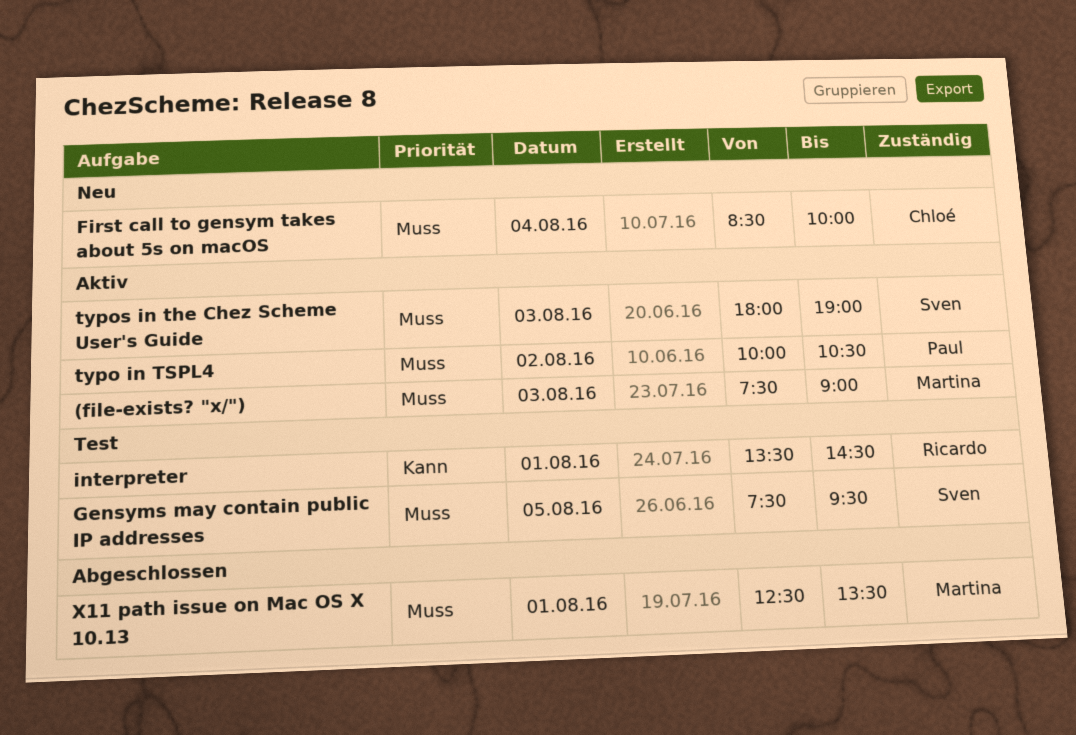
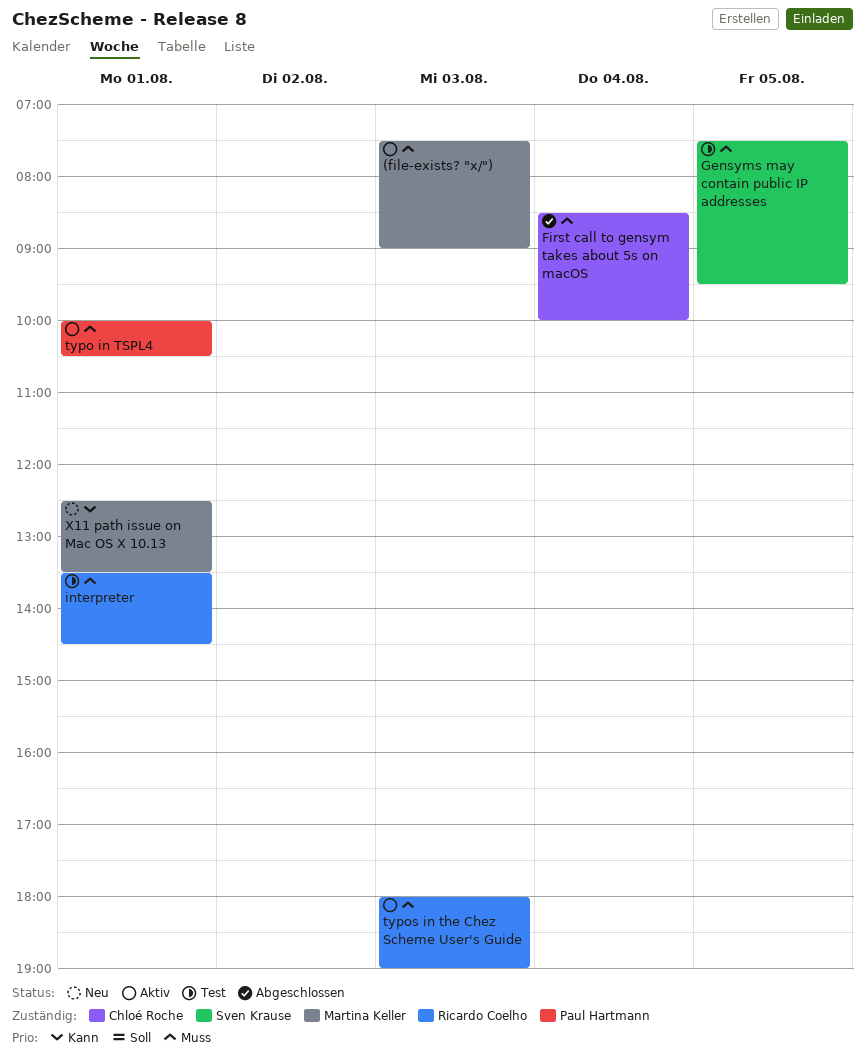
First call to gensym takes about 5s on macOS, status: Neu -> Abgeschlossen
interpreter, priority: Kann -> Muss
typo in TSPL4, day: Aug 2 -> Aug 1
typos in the Chez Scheme User's Guide, owner: Sven Krause -> Ricardo Coelho
X11 path issue on Mac OS X 10.13, status: Abgeschlossen -> Neu
X11 path issue on Mac OS X 10.13, priority: Muss -> Kann

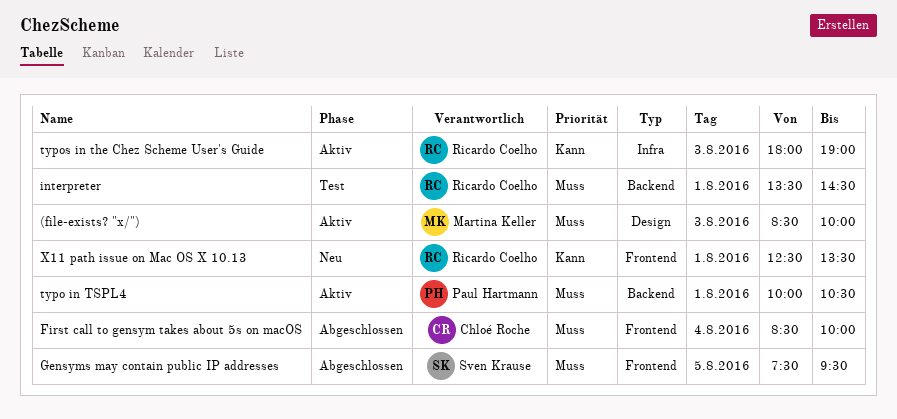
(file-exists? "x/"), begins: 07:30 -> 08:30
(file-exists? "x/"), ends: 09:00 -> 10:00
Gensyms may contain public IP addresses, status: Test -> Abgeschlossen
typos in the Chez Scheme User's Guide, priority: Muss -> Kann
X11 path issue on Mac OS X 10.13, owner: Martina Keller -> Ricardo Coelho

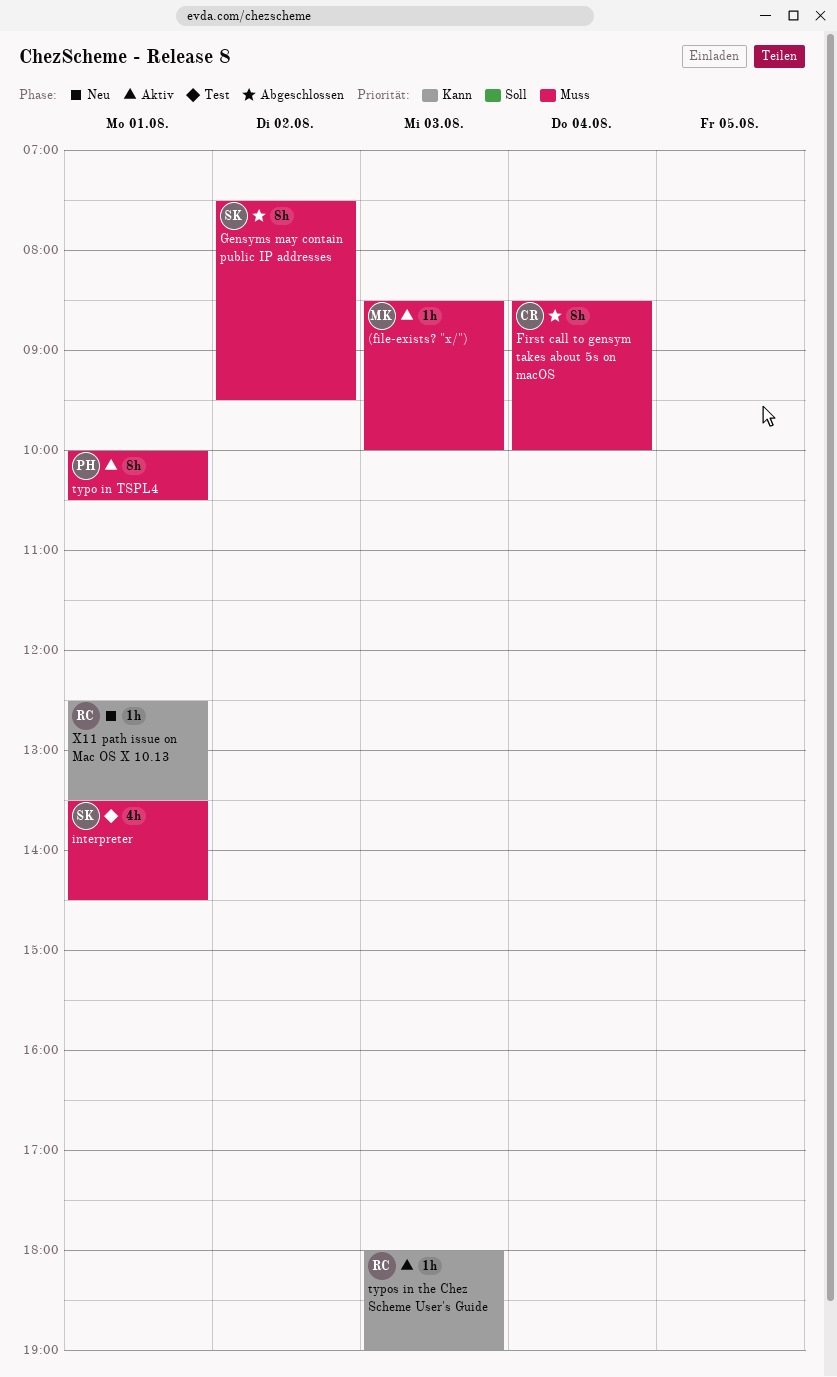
Gensyms may contain public IP addresses, day: Aug 5 -> Aug 2
interpreter, owner: Ricardo Coelho -> Sven Krause

